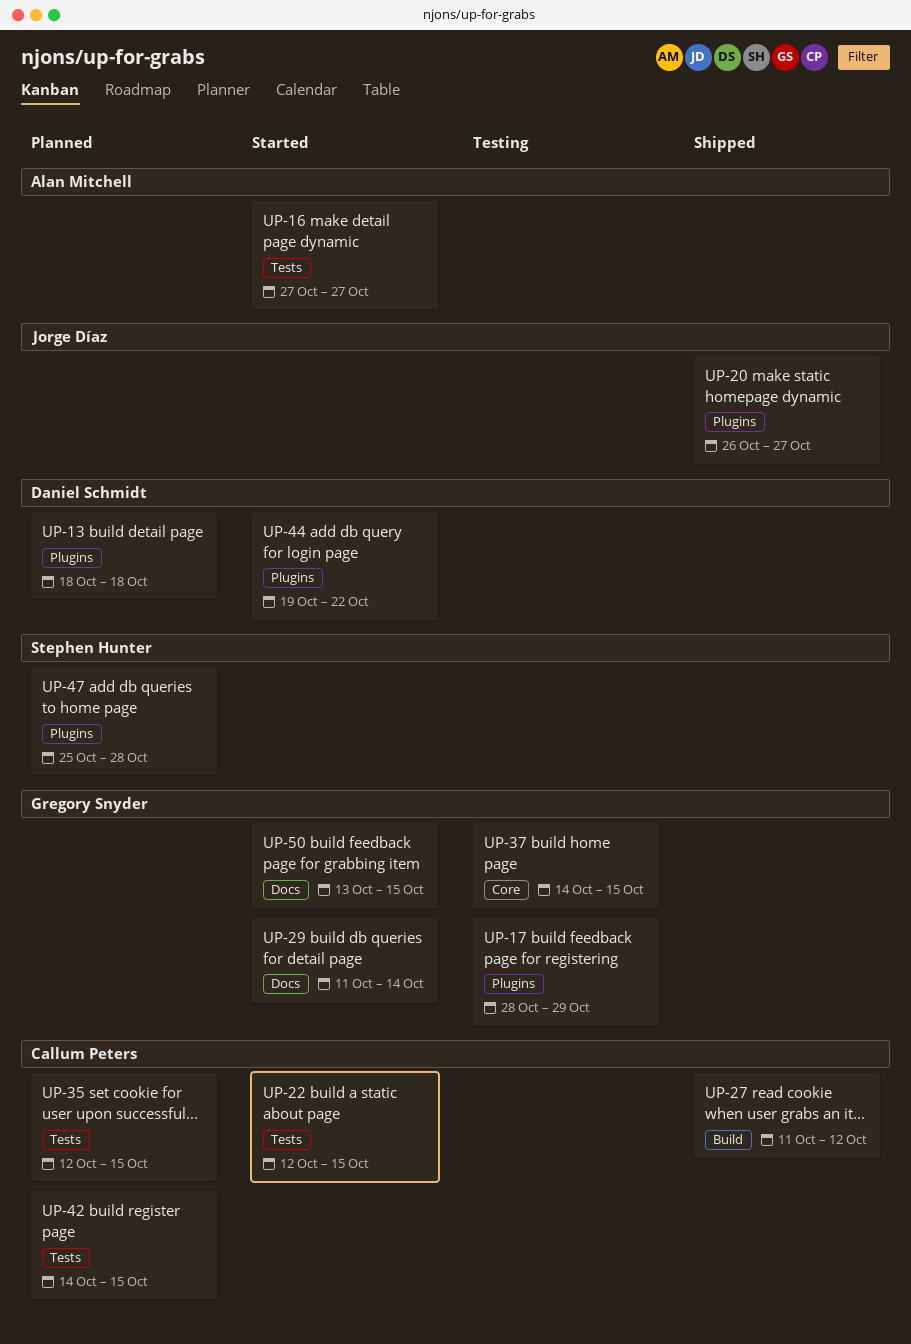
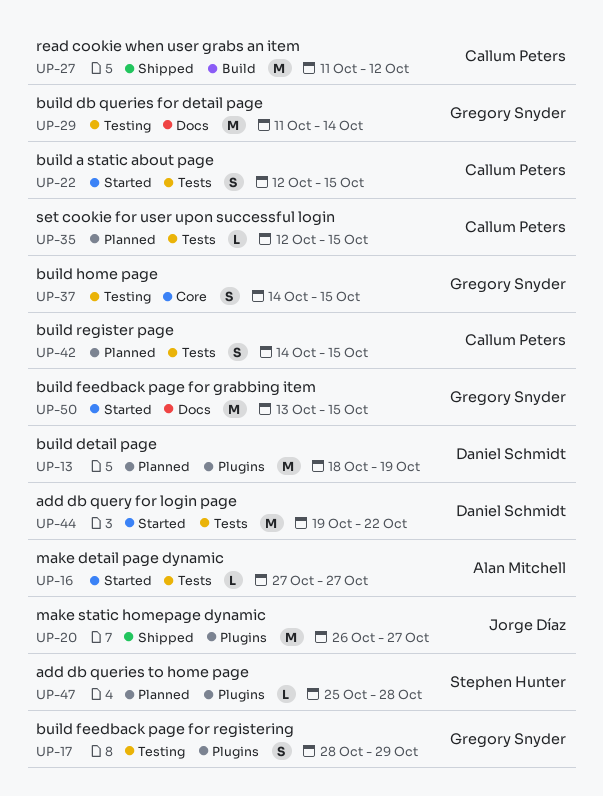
UP-13, due: Oct 18 -> Oct 19
UP-29, status: Started -> Testing
UP-44, label: Plugins -> Tests

